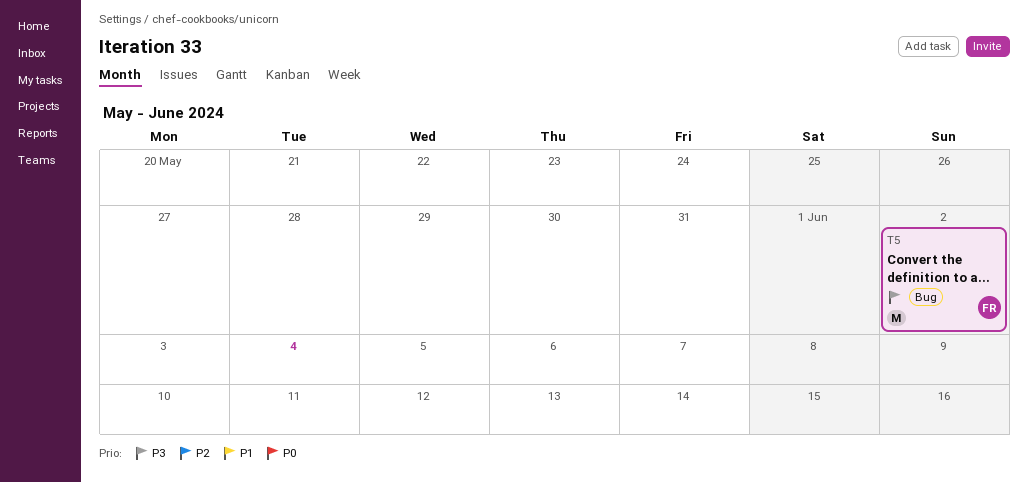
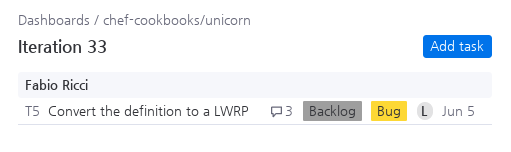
T5, estimate: M -> L
T5, due: Jun 2 -> Jun 5

